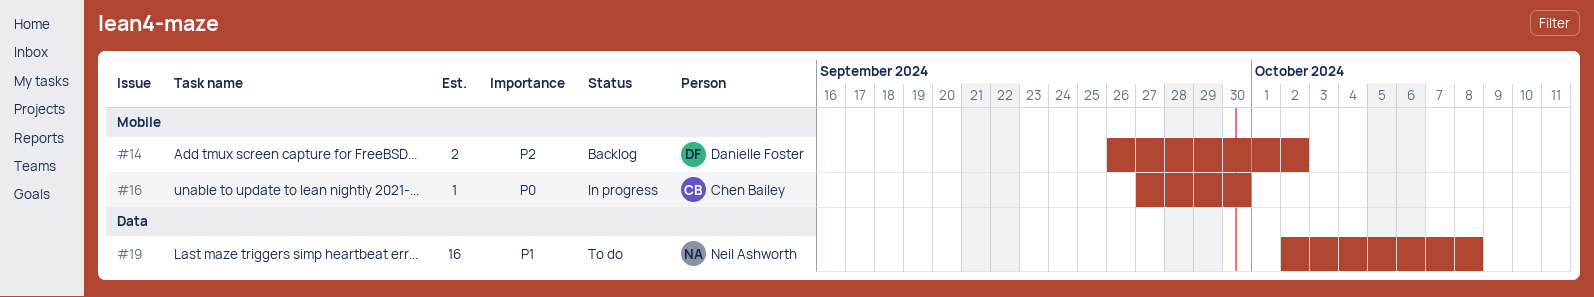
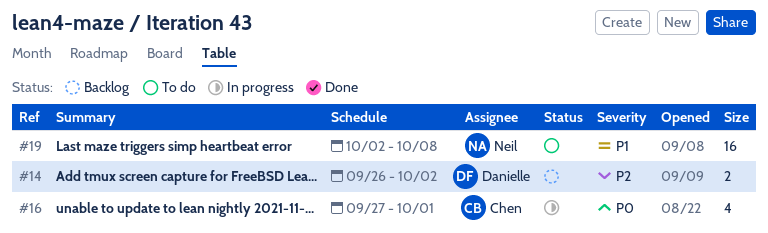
#16, estimate: 1 -> 4
#16, due: Sep 30 -> Oct 1

